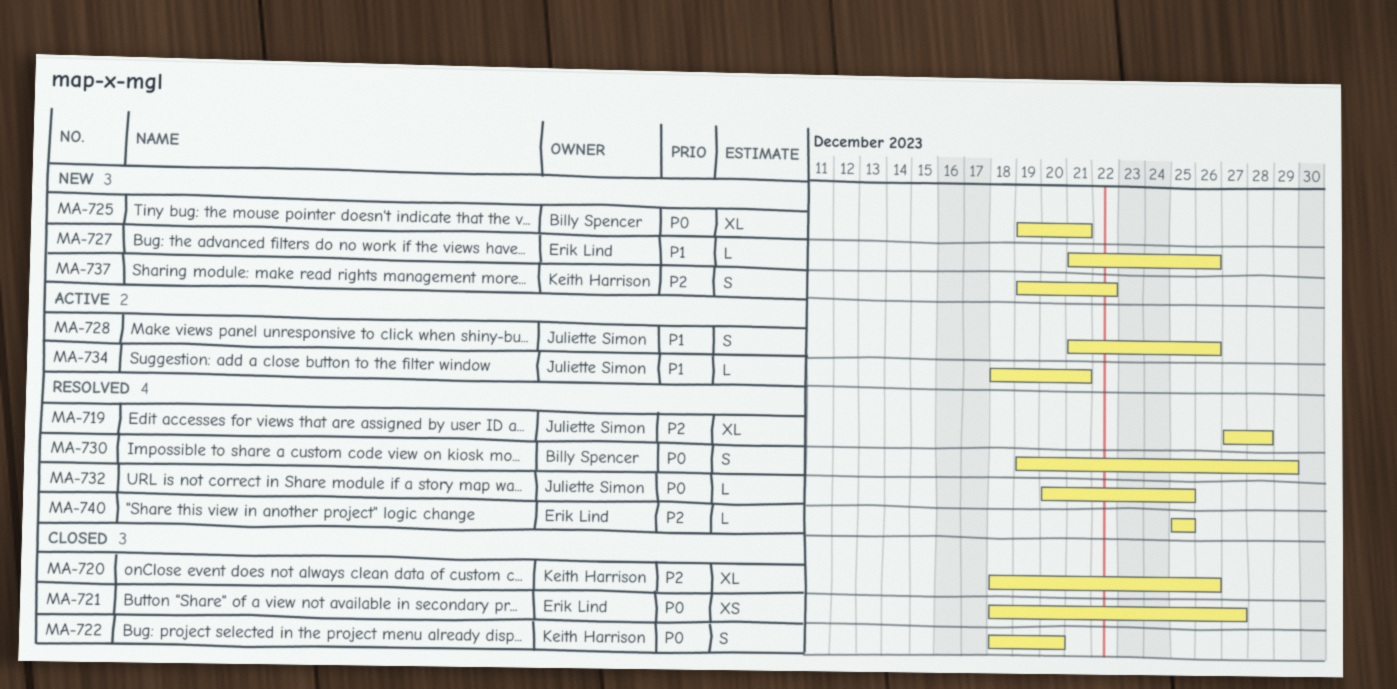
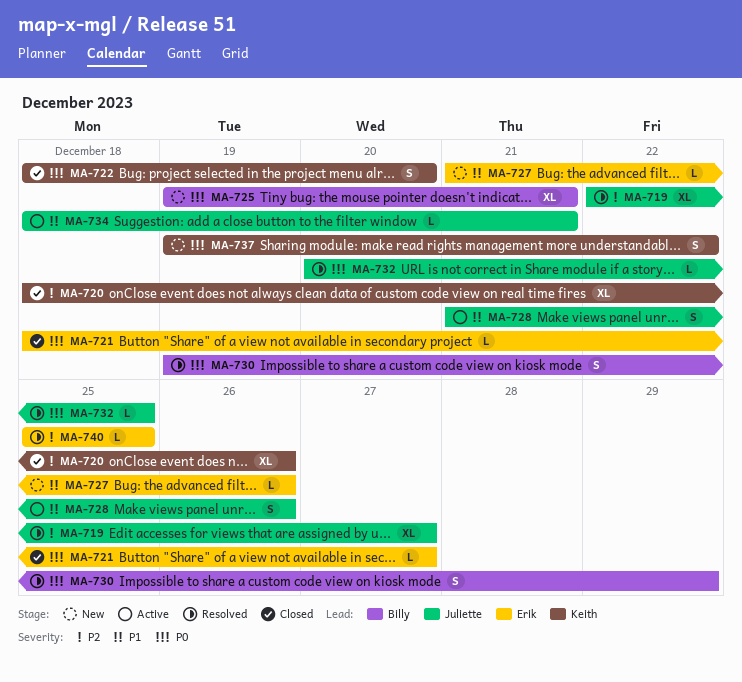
MA-719, start: Dec 27 -> Dec 22
MA-719, due: Dec 28 -> Dec 27
MA-721, estimate: XS -> L
MA-737, priority: P2 -> P0

